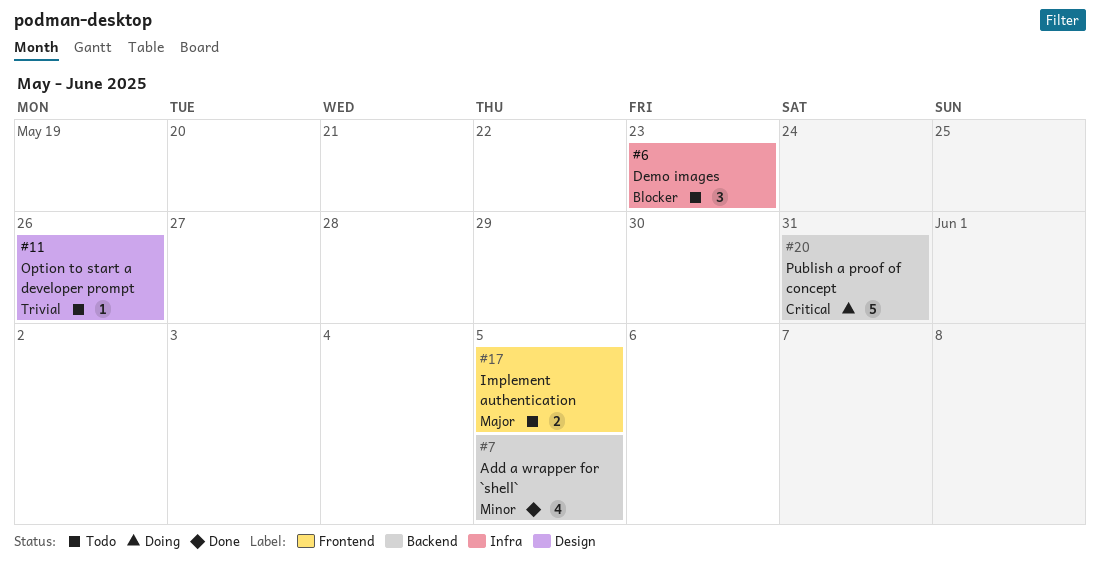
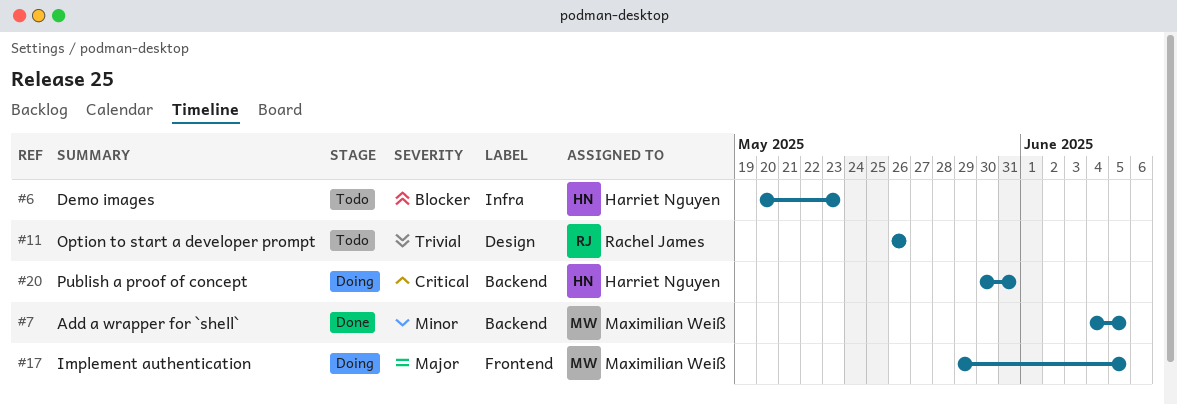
#17, status: Todo -> Doing

